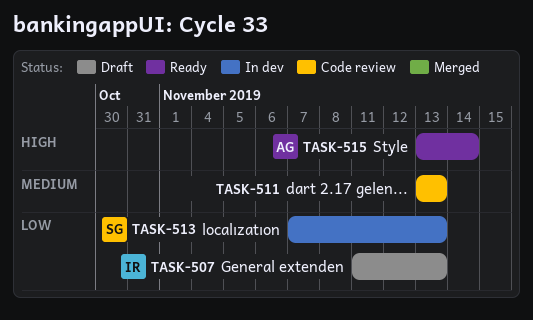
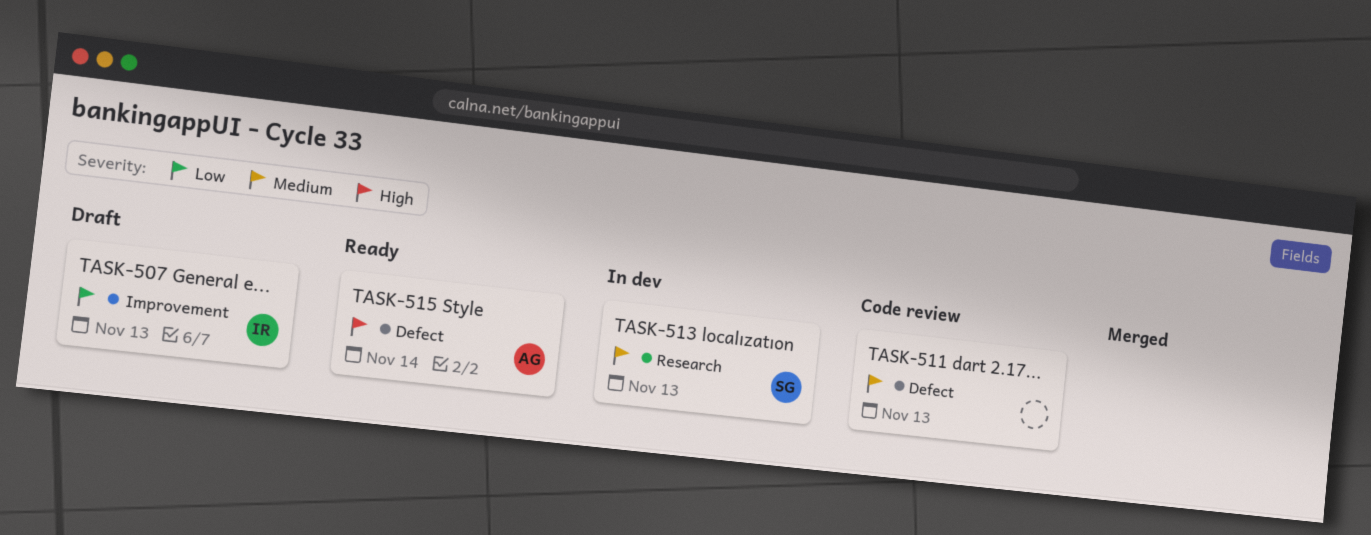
TASK-513, priority: Low -> Medium

